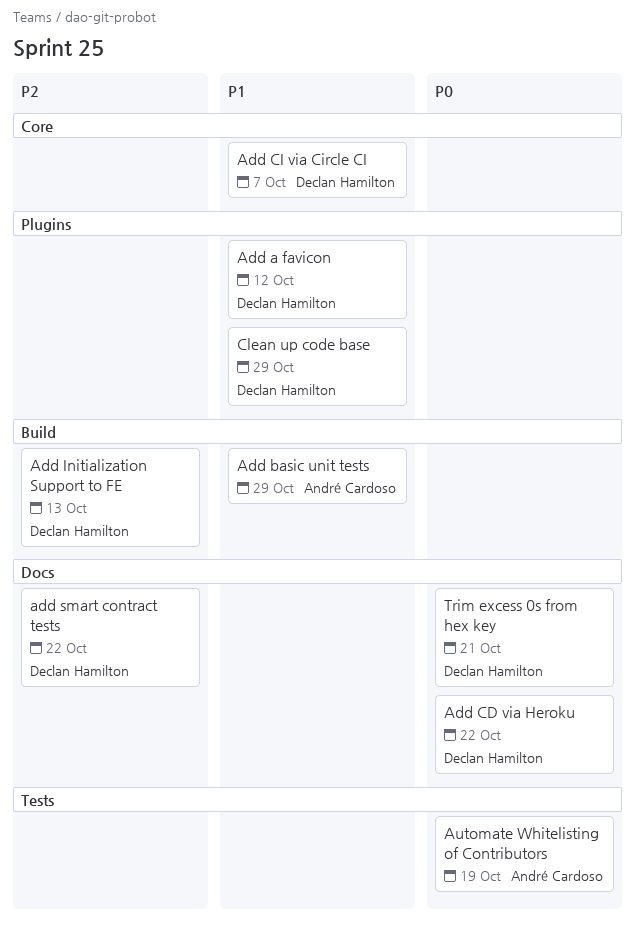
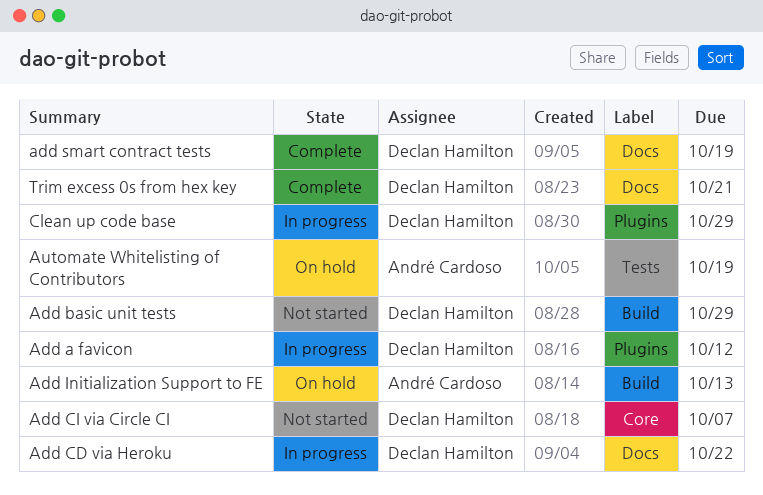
Add basic unit tests, owner: André Cardoso -> Declan Hamilton
Add Initialization Support to FE, owner: Declan Hamilton -> André Cardoso
add smart contract tests, due: Oct 22 -> Oct 19

